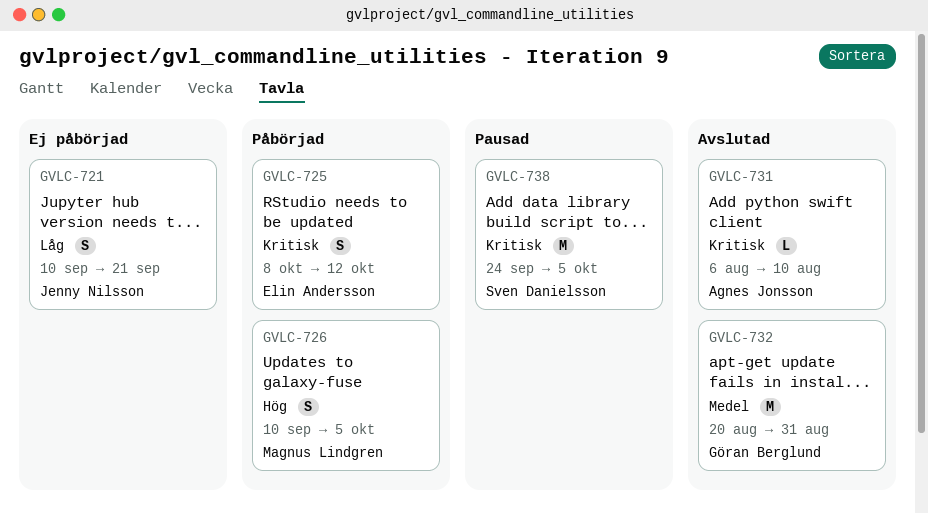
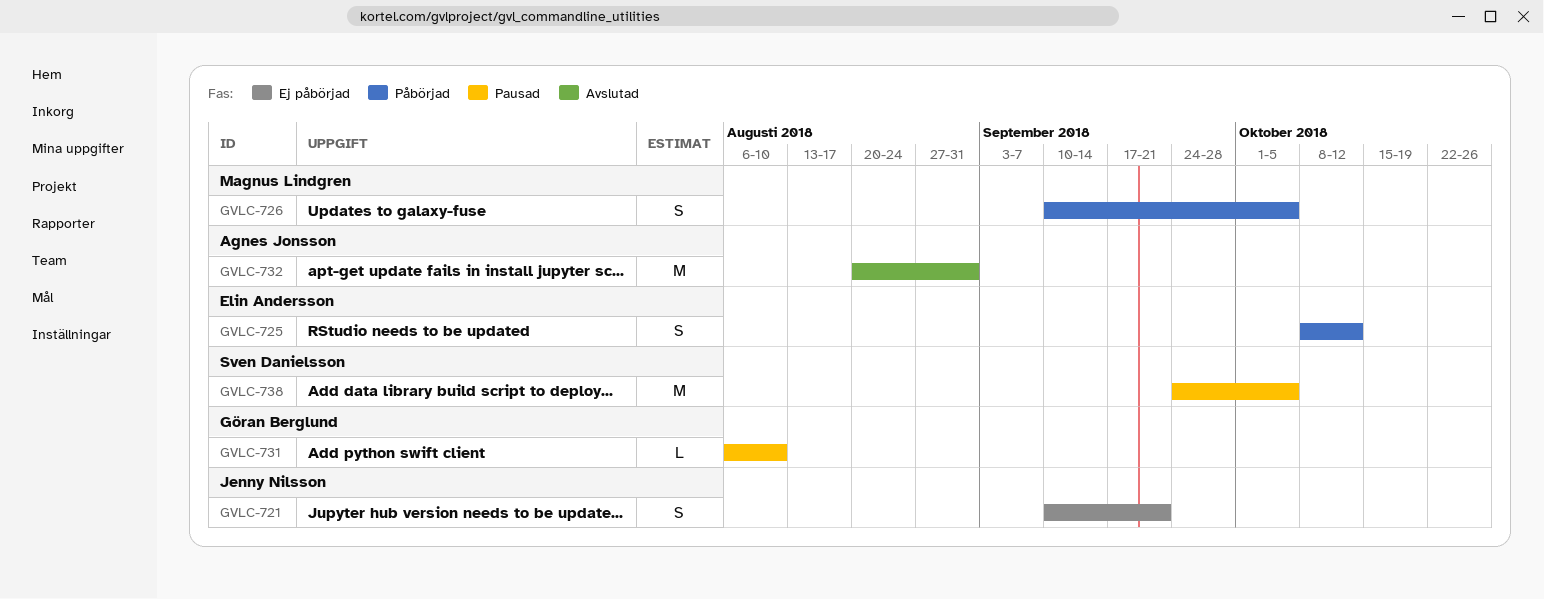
GVLC-731, status: Avslutad -> Pausad
GVLC-731, owner: Agnes Jonsson -> Göran Berglund
GVLC-732, owner: Göran Berglund -> Agnes Jonsson

